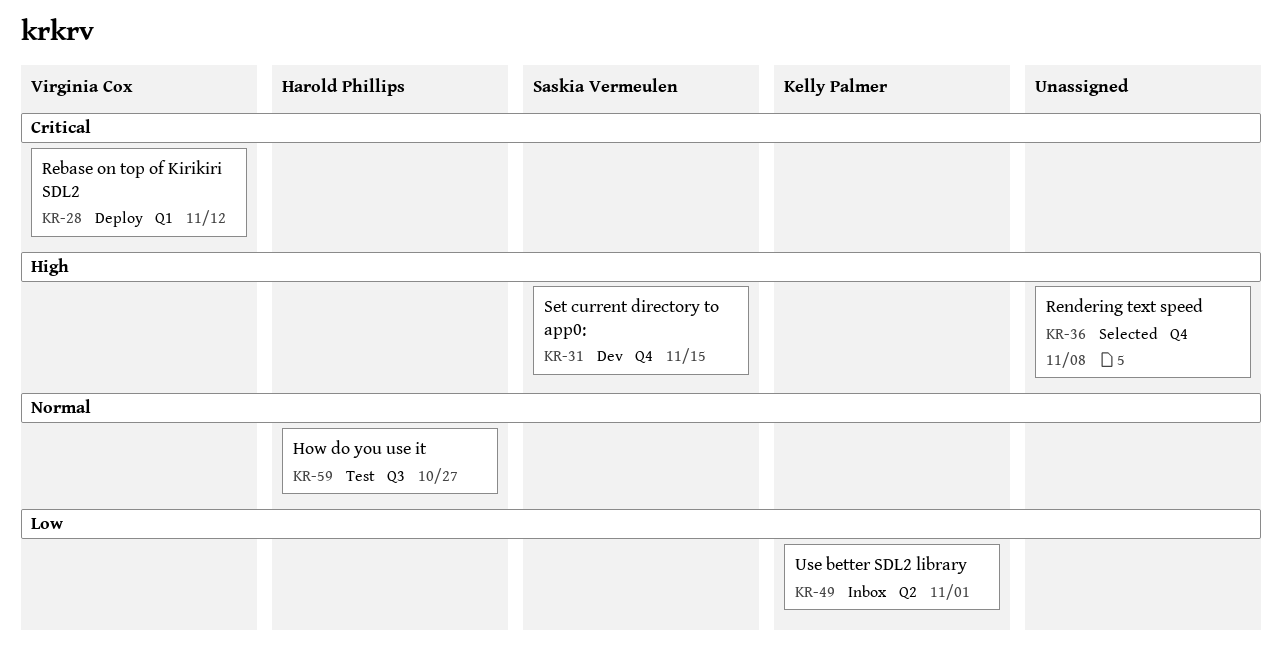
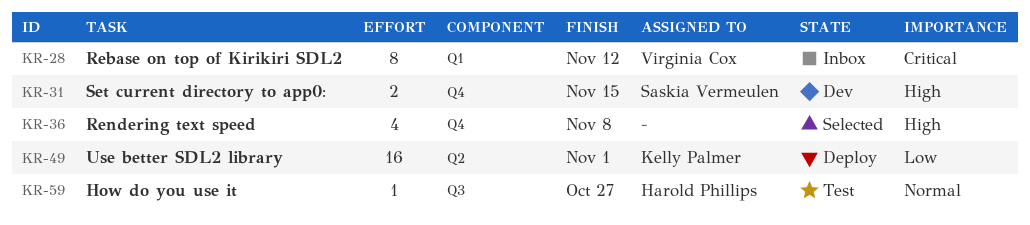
KR-28, status: Deploy -> Inbox
KR-49, status: Inbox -> Deploy

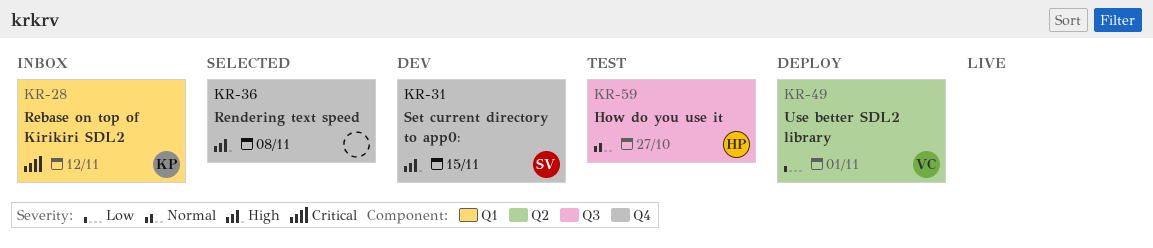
KR-28, owner: Virginia Cox -> Kelly Palmer
KR-49, owner: Kelly Palmer -> Virginia Cox

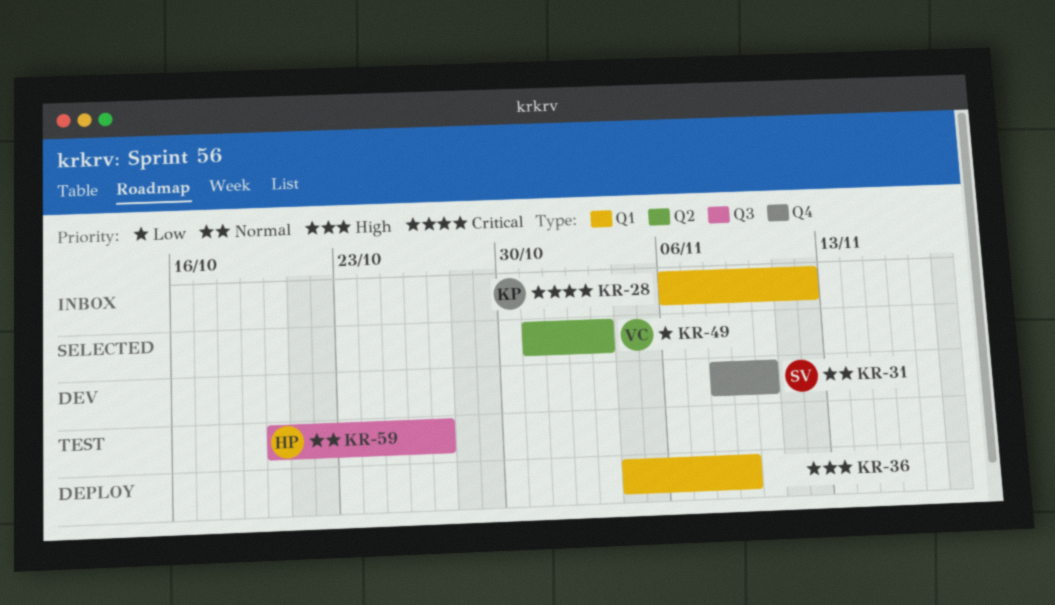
KR-31, priority: High -> Normal
KR-31, due: Nov 15 -> Nov 10
KR-36, status: Selected -> Deploy
KR-36, label: Q4 -> Q1
KR-36, due: Nov 8 -> Nov 9
KR-49, status: Deploy -> Selected
KR-49, due: Nov 1 -> Nov 3

